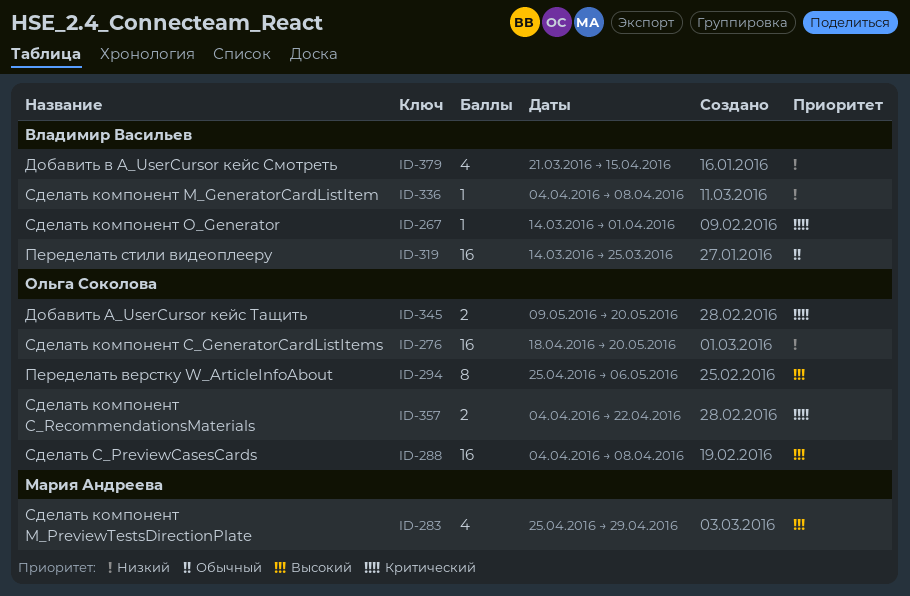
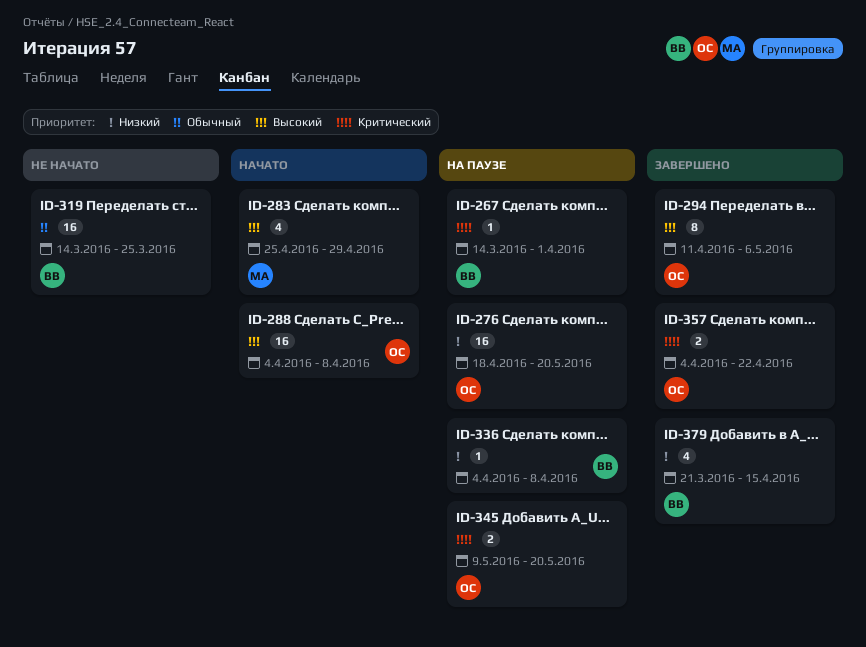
ID-294, start: Apr 25 -> Apr 11

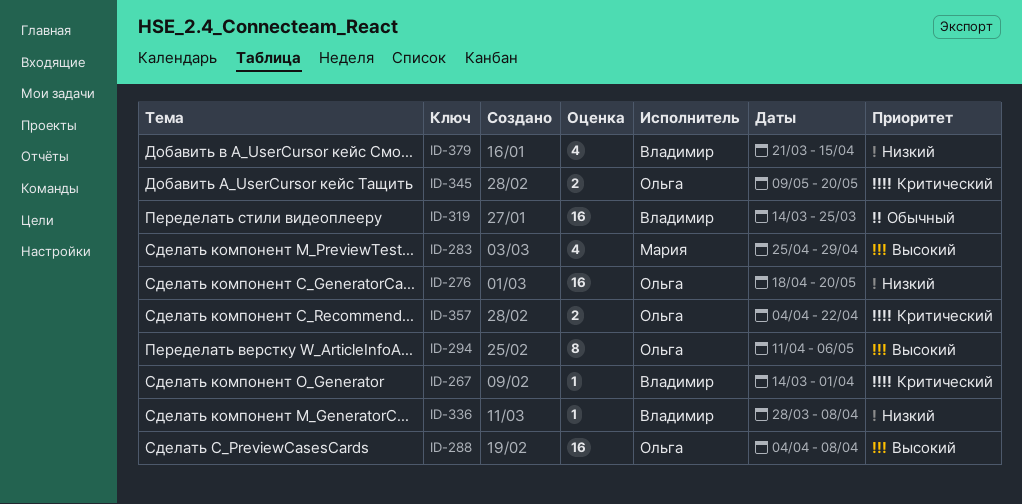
ID-336, start: Apr 4 -> Mar 28

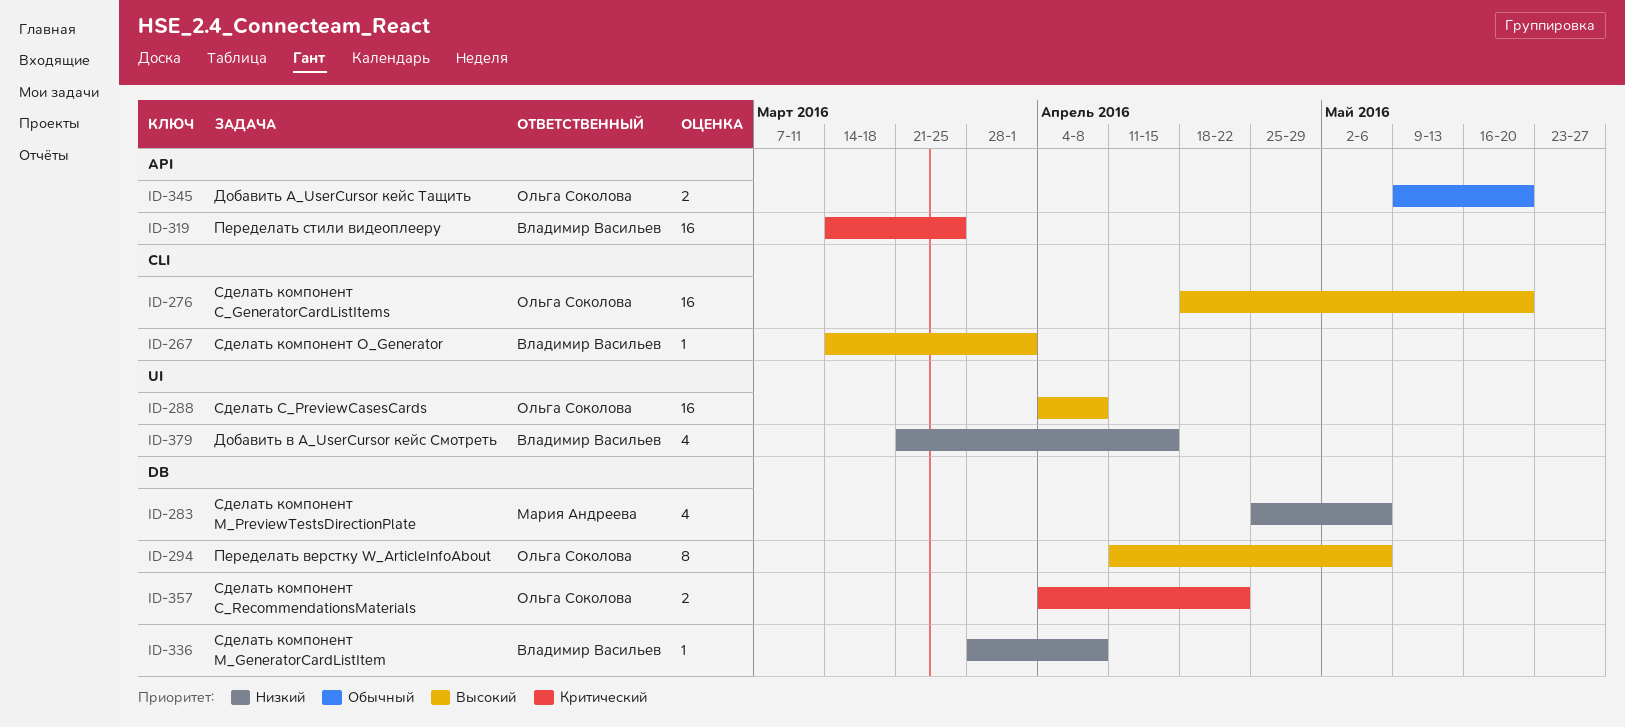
ID-267, priority: Критический -> Высокий
ID-276, priority: Низкий -> Высокий
ID-283, priority: Высокий -> Низкий
ID-283, due: Apr 29 -> May 6
ID-319, priority: Обычный -> Критический
ID-345, priority: Критический -> Обычный

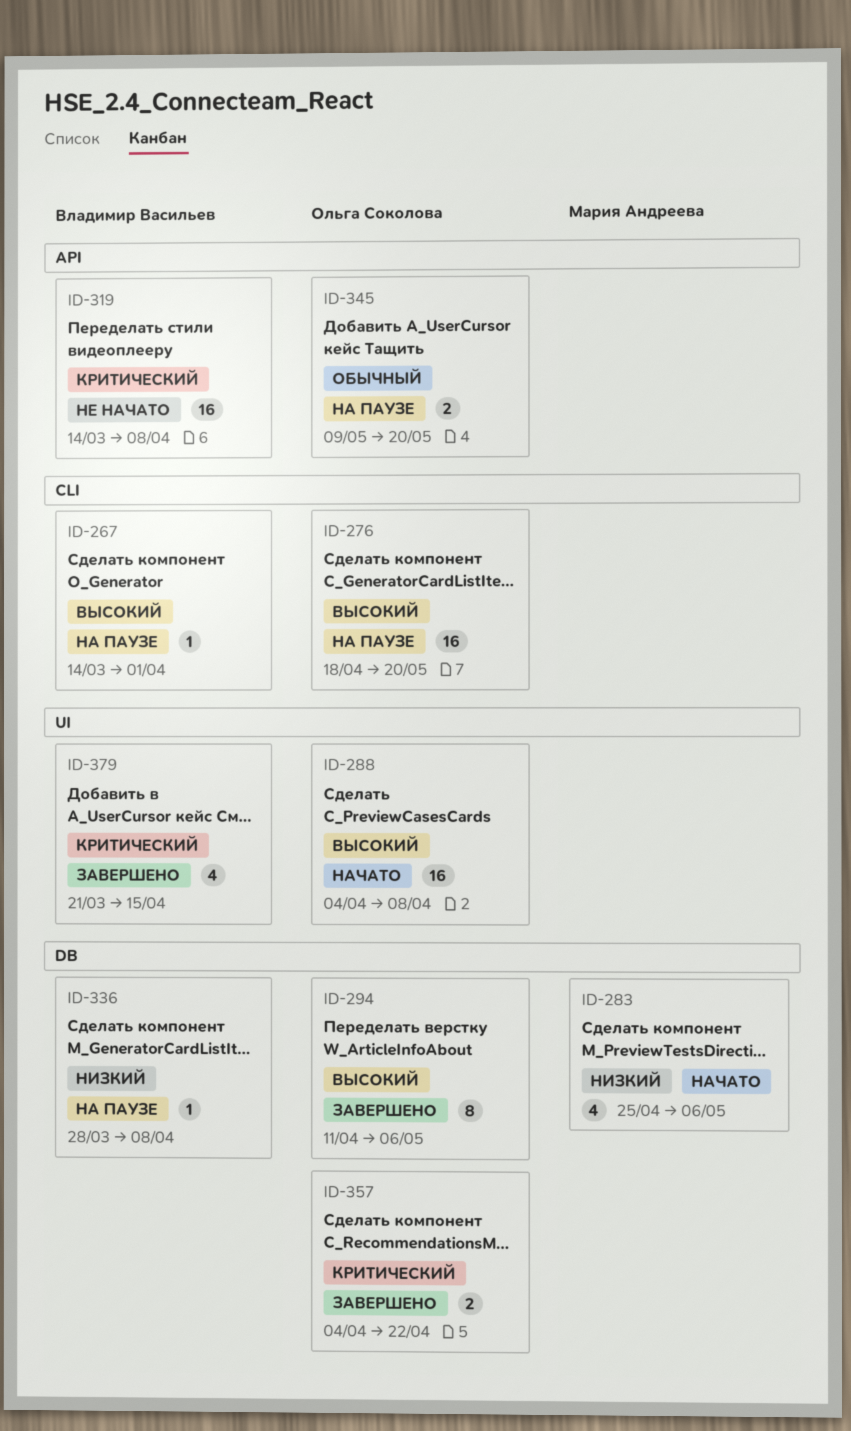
ID-319, due: Mar 25 -> Apr 8
ID-379, priority: Низкий -> Критический

